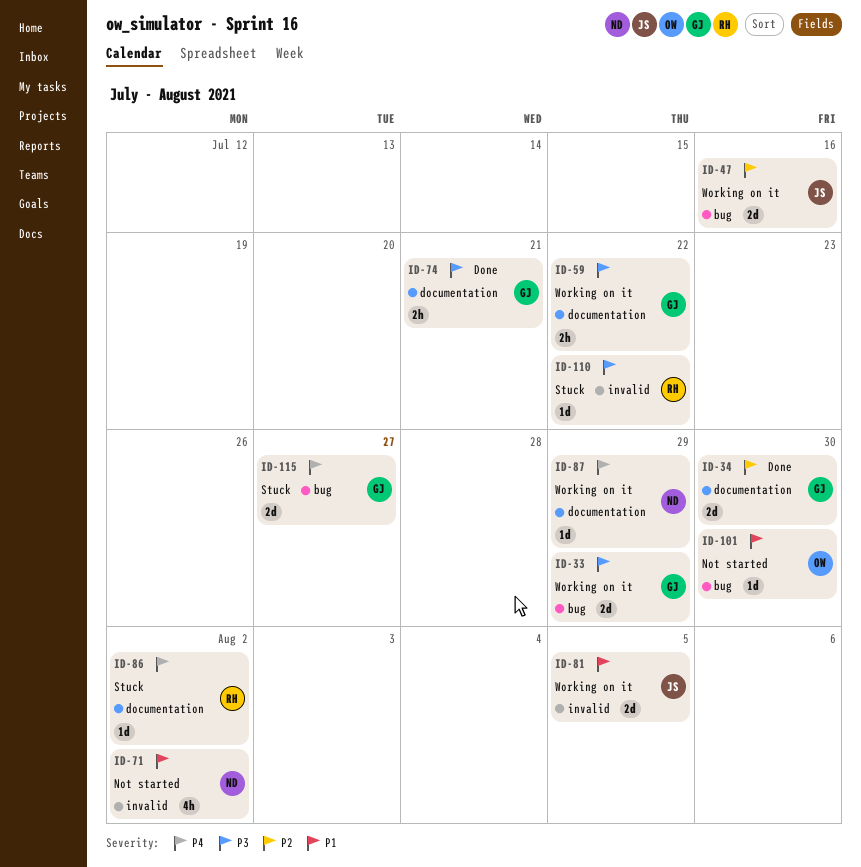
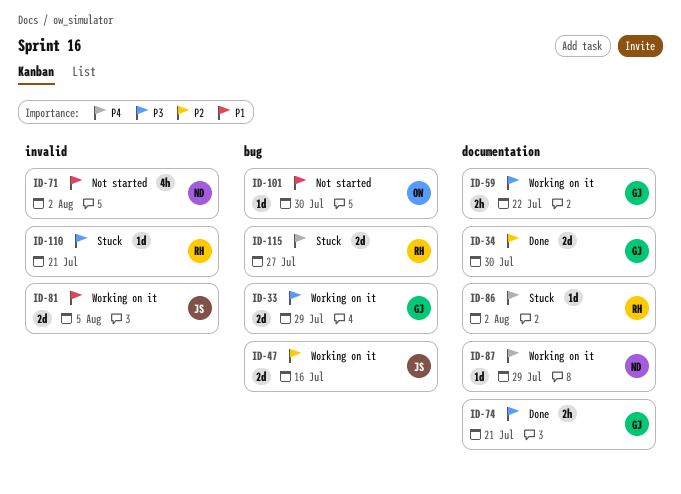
ID-110, due: Jul 22 -> Jul 21
ID-115, owner: GJ -> RH

